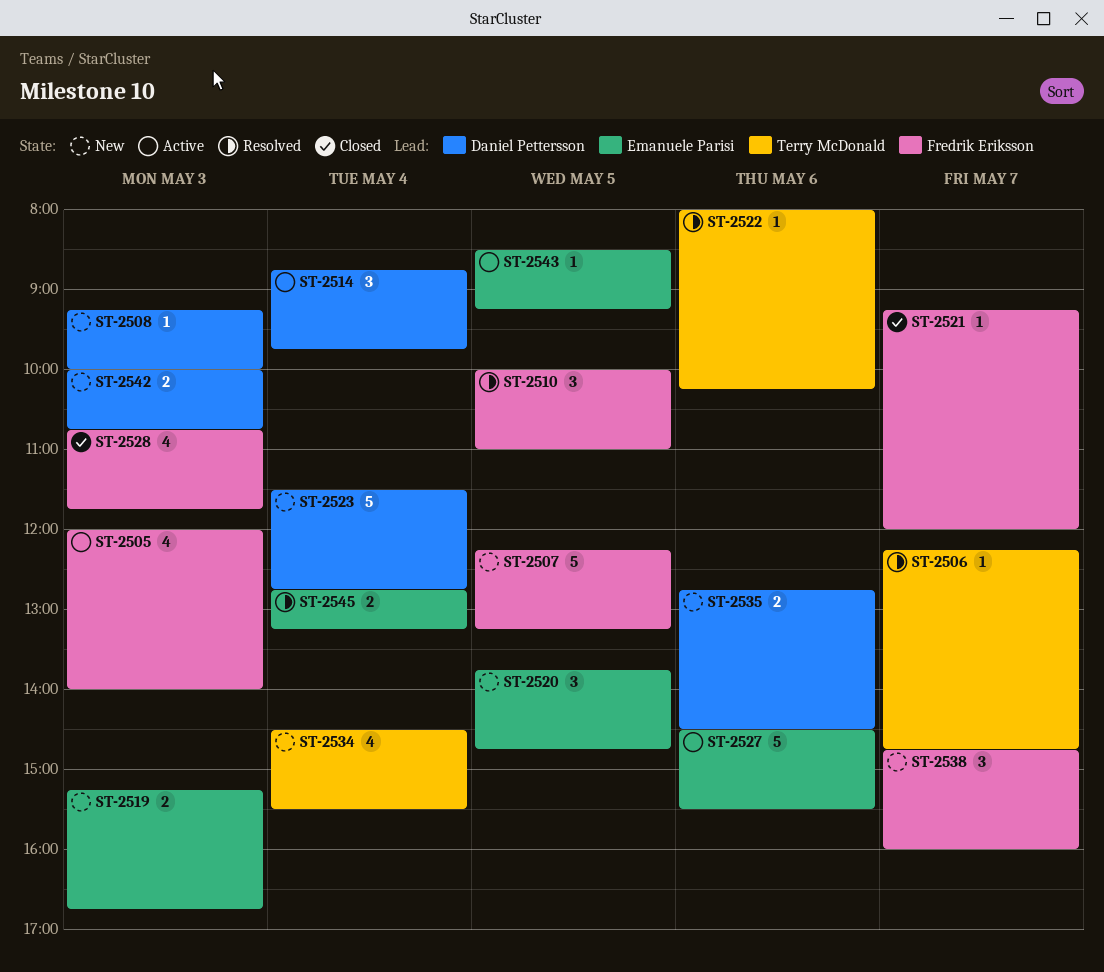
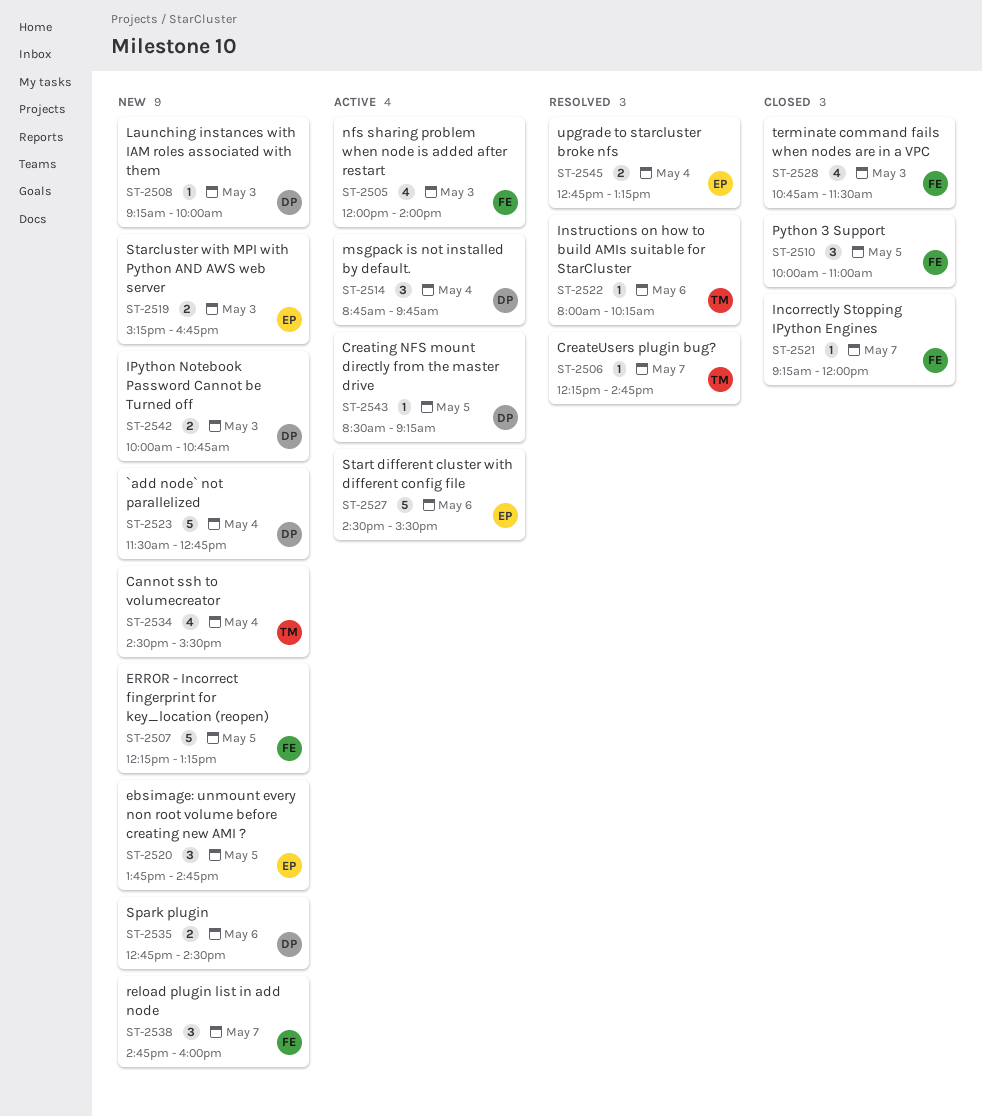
ST-2510, status: Resolved -> Closed
ST-2528, ends: 11:45 -> 11:30
ST-2543, owner: Emanuele Parisi -> Daniel Pettersson

